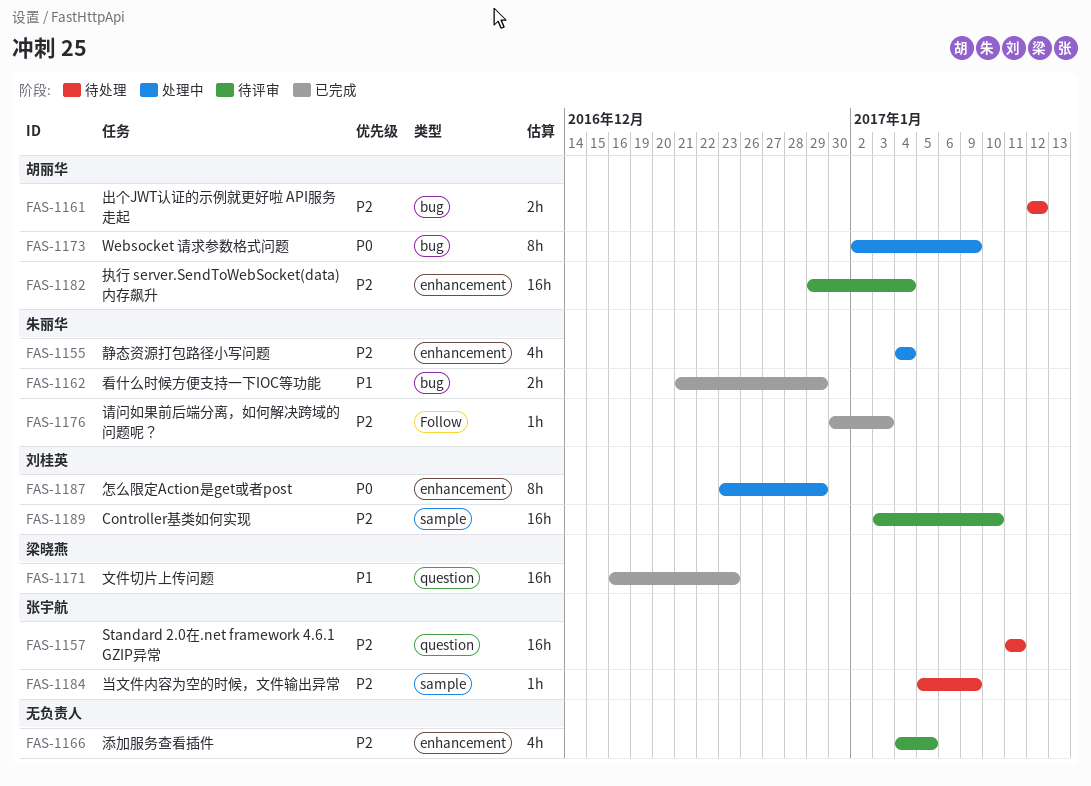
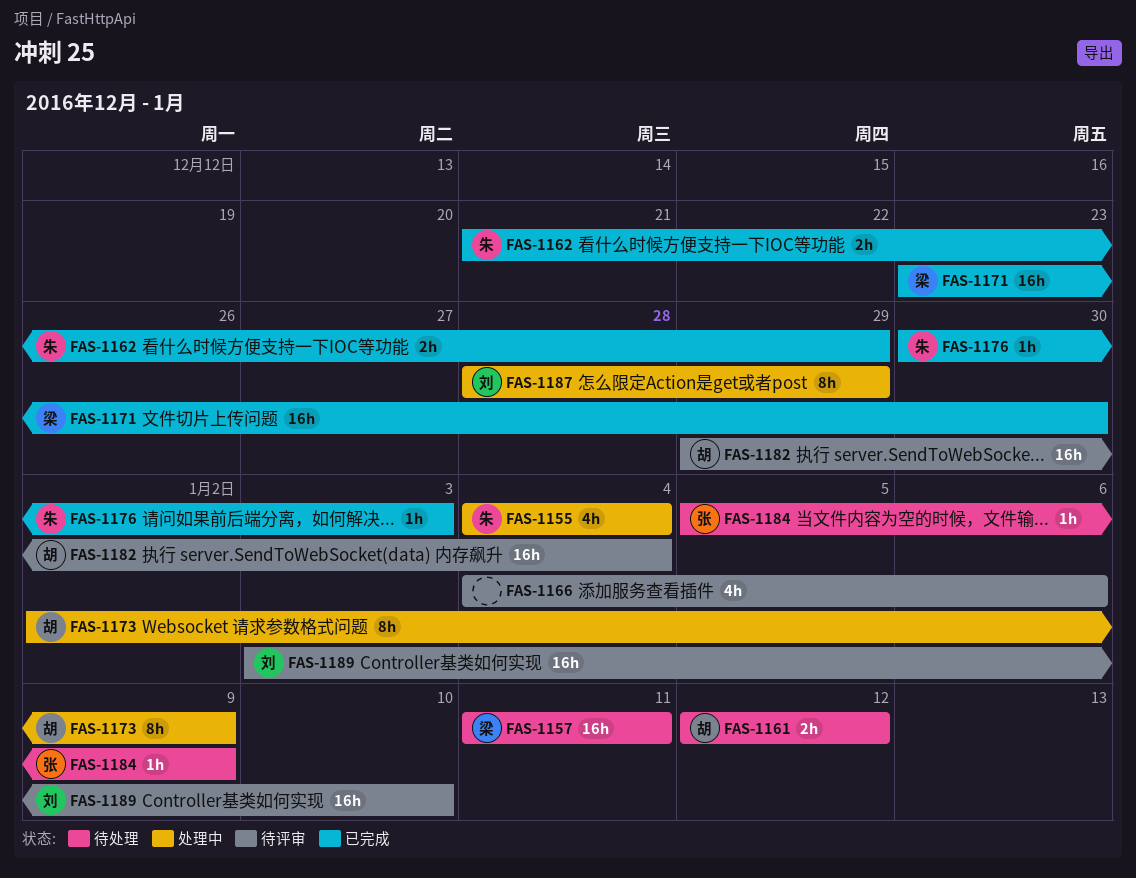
FAS-1157, owner: 张宇航 -> 梁晓燕
FAS-1166, due: Jan 5 -> Jan 6
FAS-1171, start: Dec 16 -> Dec 23
FAS-1171, due: Dec 23 -> Dec 30
FAS-1187, start: Dec 23 -> Dec 28

